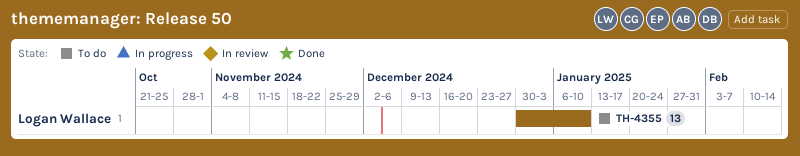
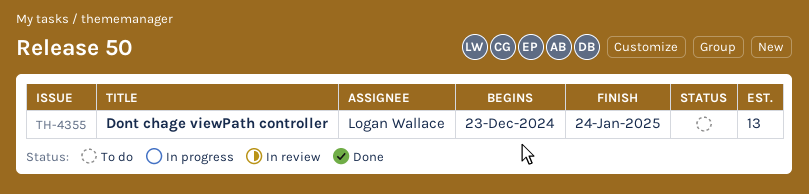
TH-4355, start: Dec 30 -> Dec 23
TH-4355, due: Jan 10 -> Jan 24

